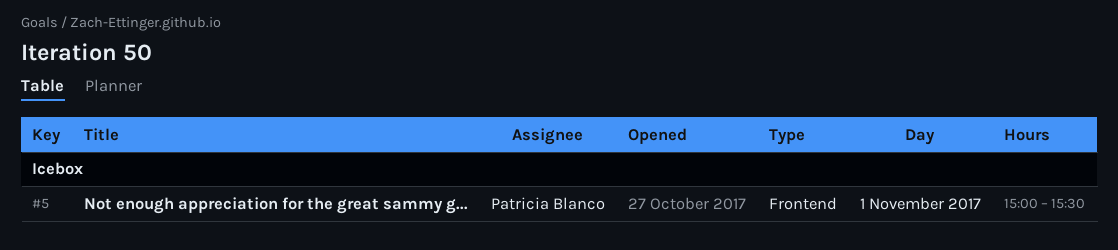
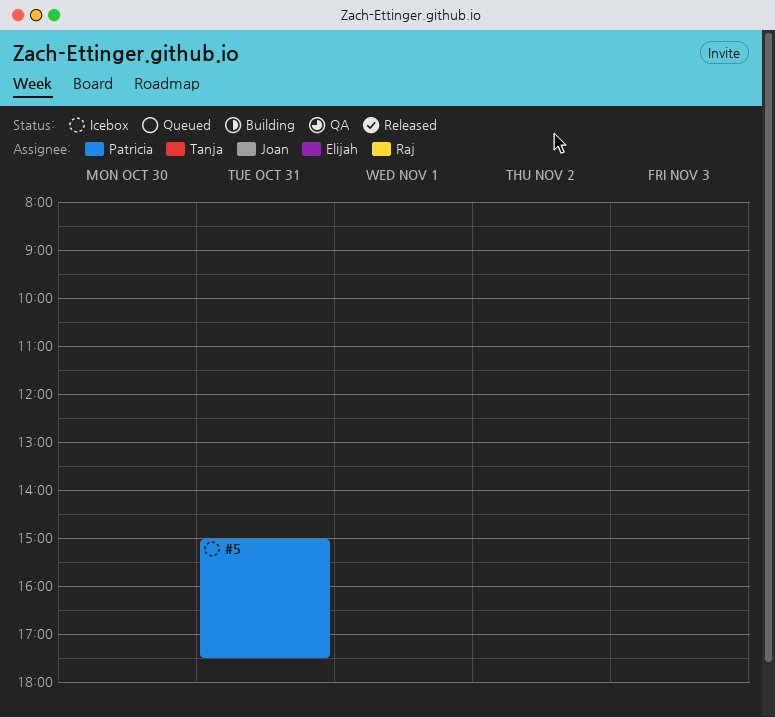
#5, day: Nov 1 -> Oct 31
#5, ends: 15:30 -> 17:30

